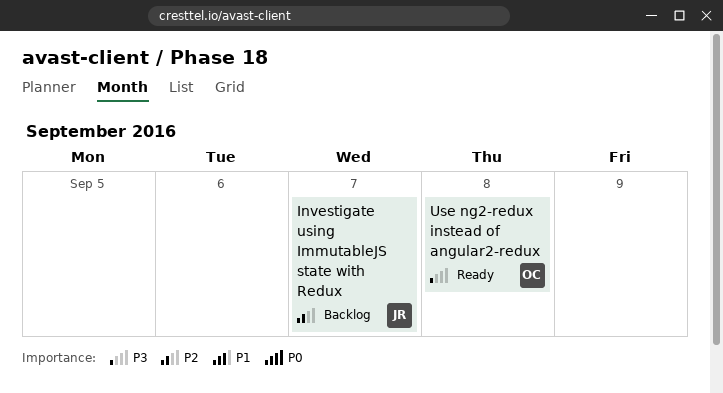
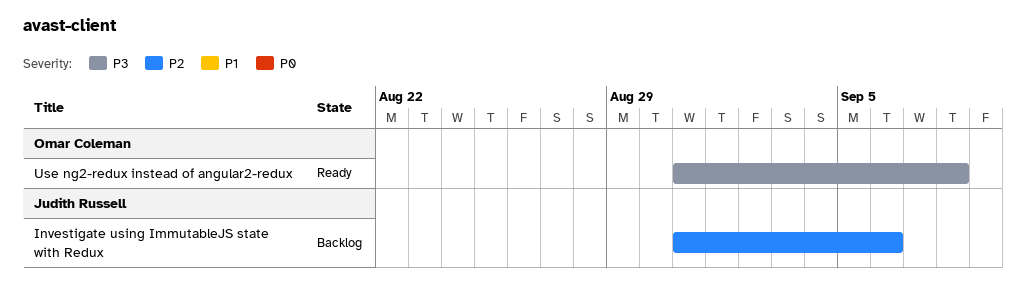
Investigate using ImmutableJS state with Redux, due: Sep 7 -> Sep 6

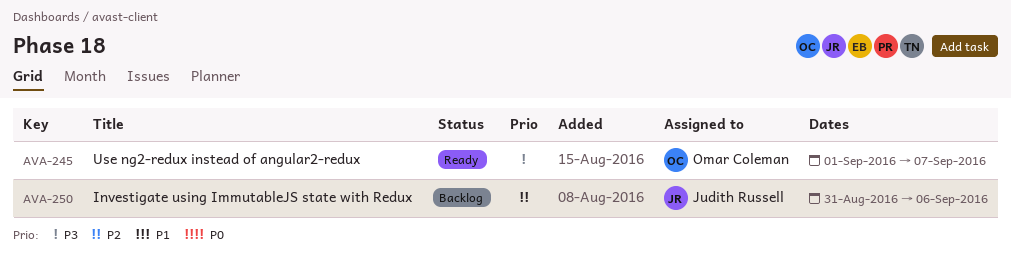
Use ng2-redux instead of angular2-redux, start: Aug 31 -> Sep 1
Use ng2-redux instead of angular2-redux, due: Sep 8 -> Sep 7

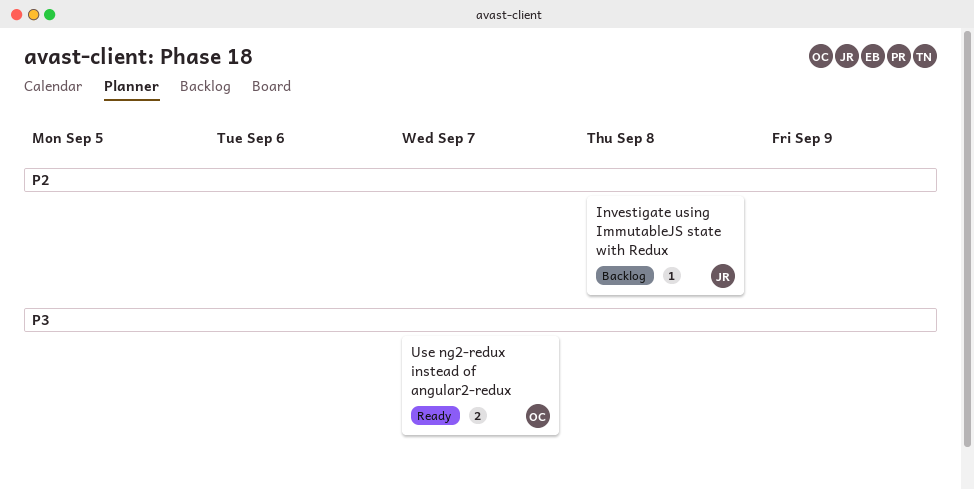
Investigate using ImmutableJS state with Redux, due: Sep 6 -> Sep 8

